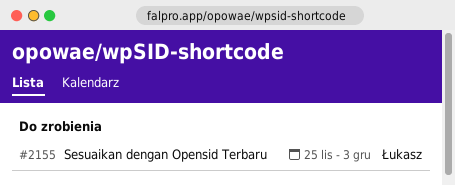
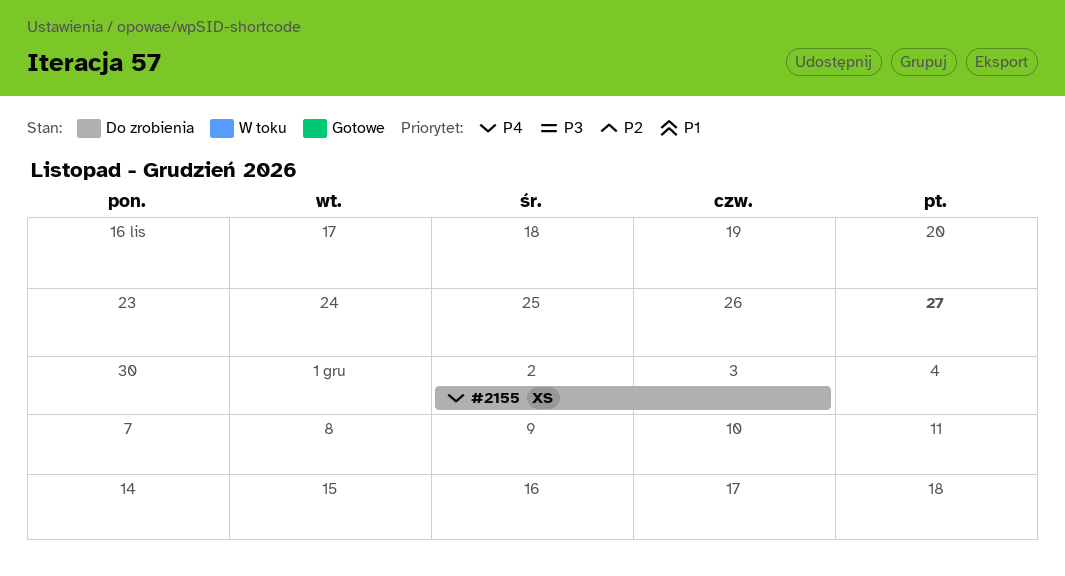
#2155, start: Nov 25 -> Dec 2

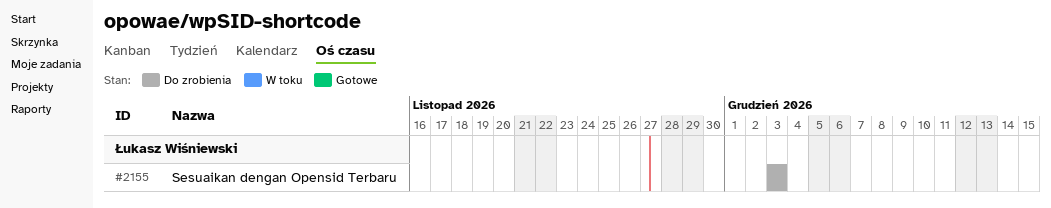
#2155, start: Dec 2 -> Dec 3

